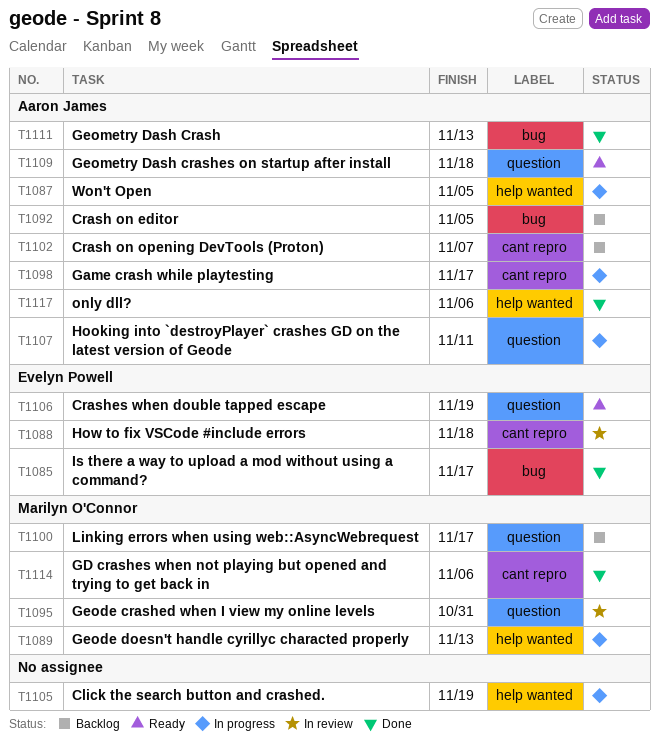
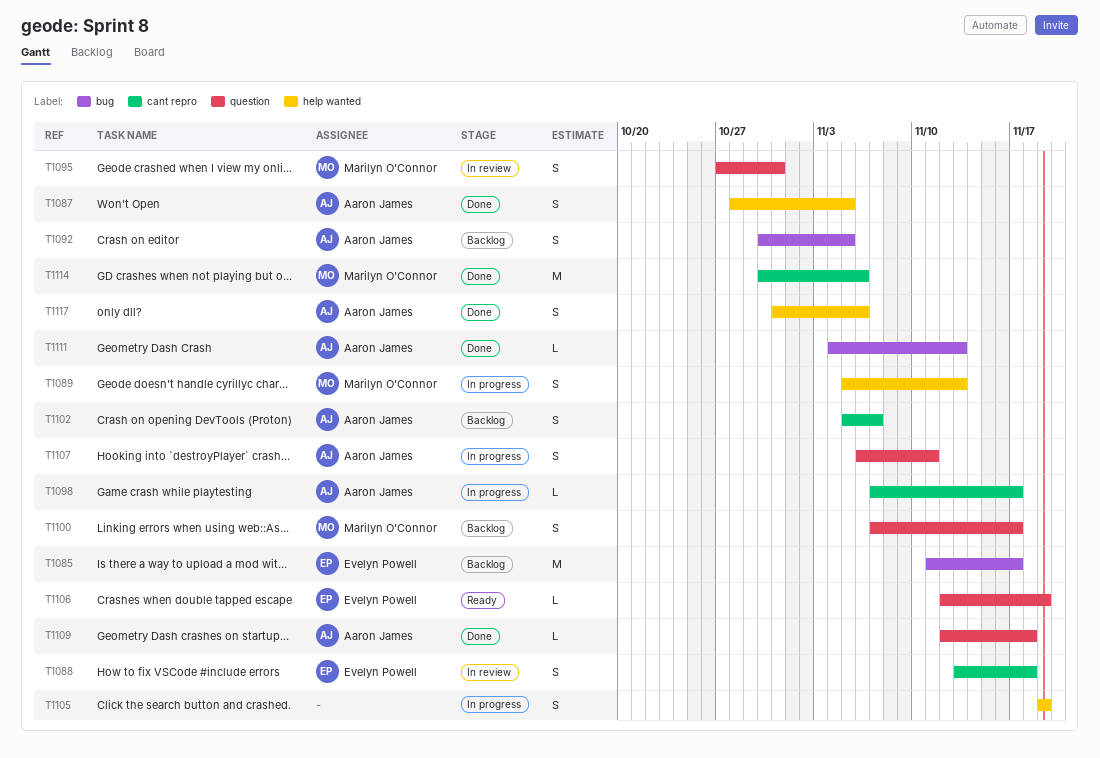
T1085, status: Done -> Backlog
T1087, status: In progress -> Done
T1109, status: Ready -> Done

